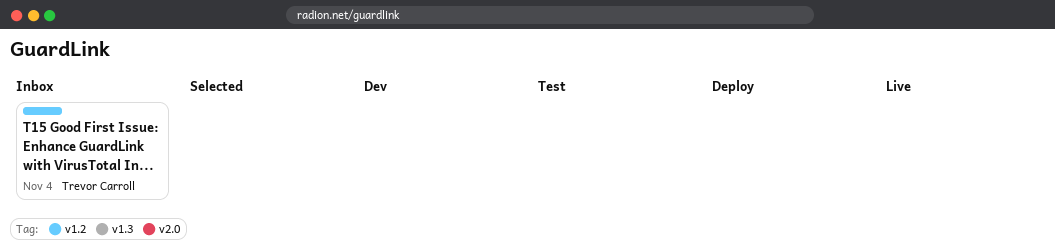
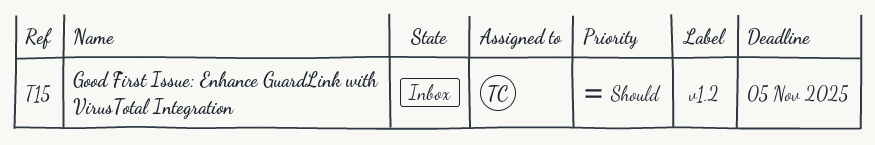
T15, due: Nov 4 -> Nov 5

